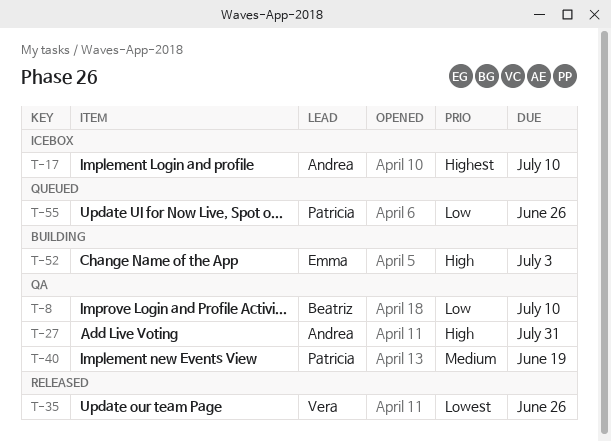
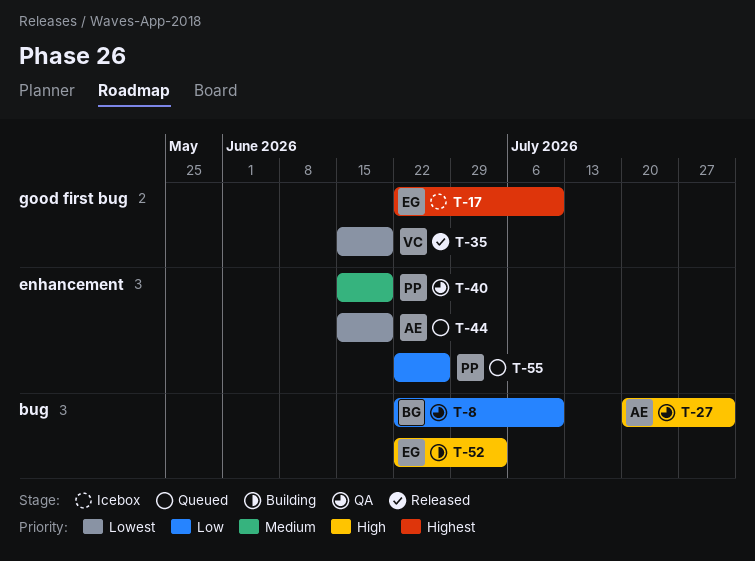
T-17, owner: Andrea -> Emma
T-35, due: Jun 26 -> Jun 19
T-44: none -> present

